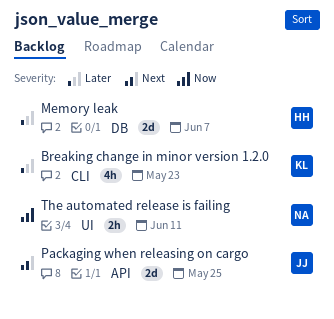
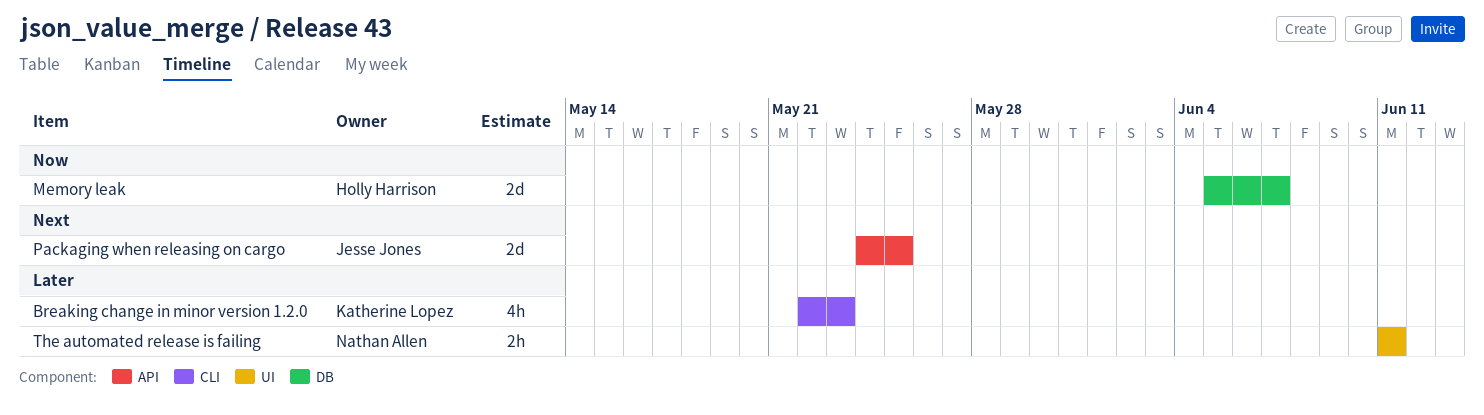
Memory leak, priority: Later -> Now
The automated release is failing, priority: Now -> Later

